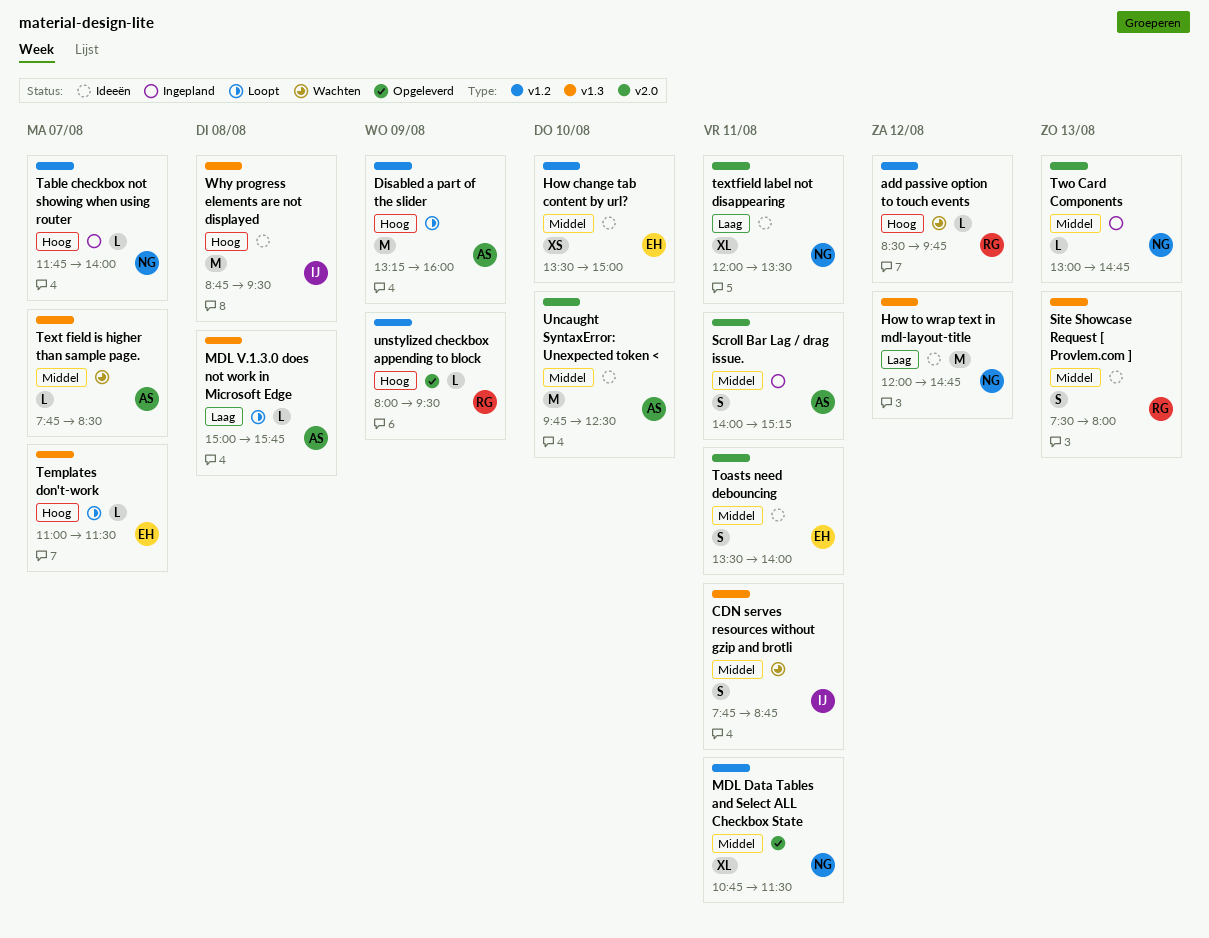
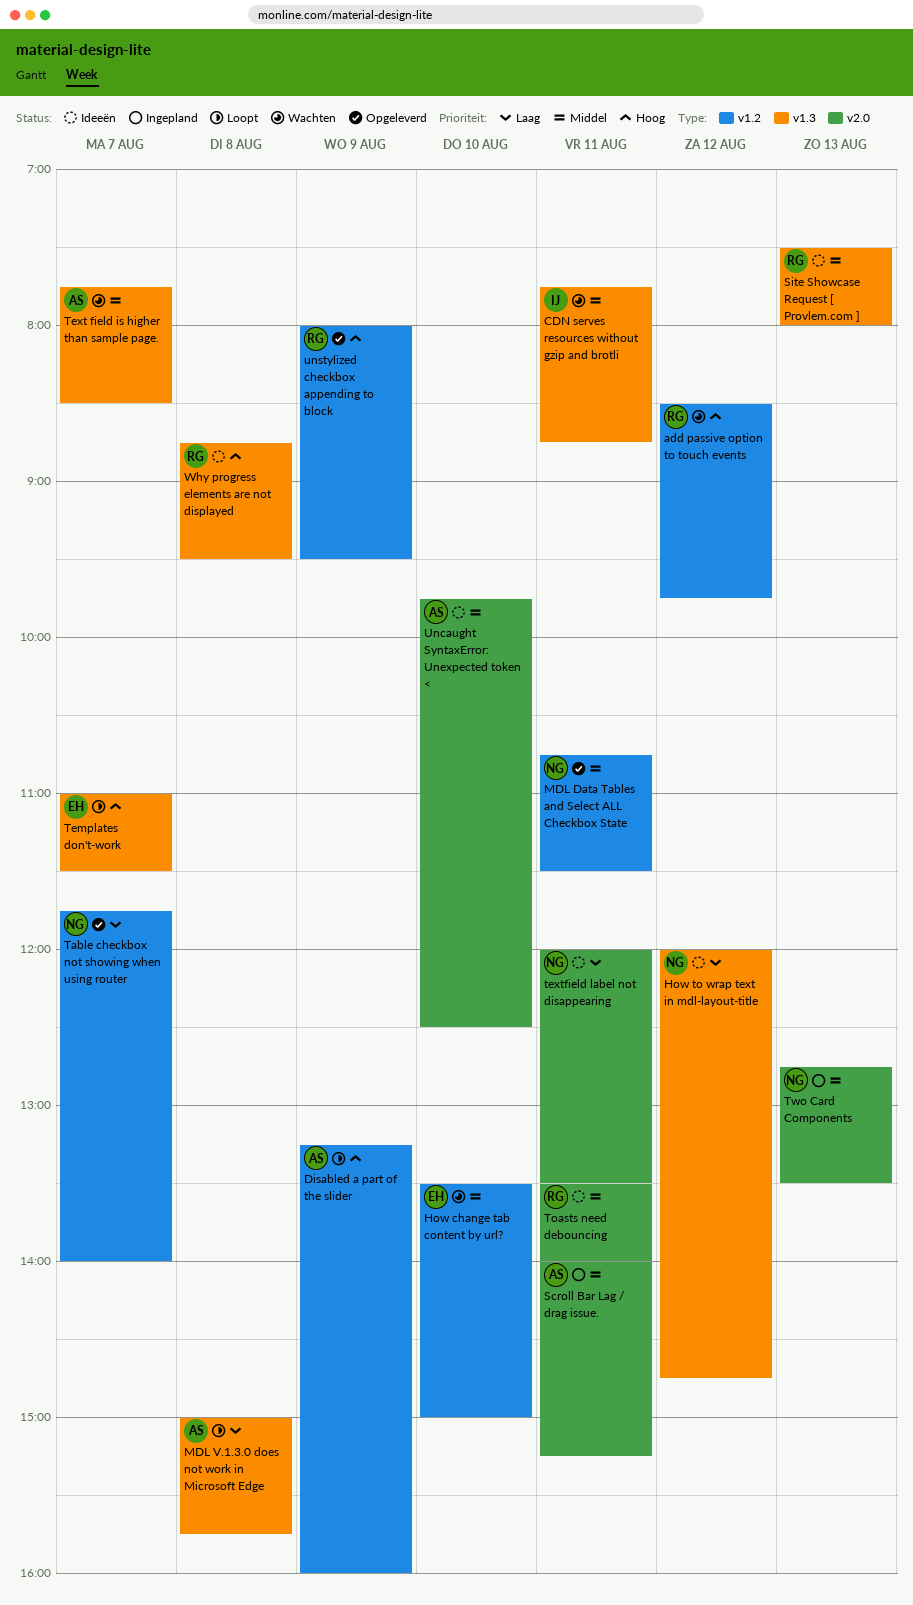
How change tab content by url?, status: Ideeën -> Wachten
Table checkbox not showing when using router, status: Ingepland -> Opgeleverd
Table checkbox not showing when using router, priority: Hoog -> Laag
Toasts need debouncing, owner: EH -> RG
Two Card Components, begins: 13:00 -> 12:45
Two Card Components, ends: 14:45 -> 13:30
Why progress elements are not displayed, owner: IJ -> RG

